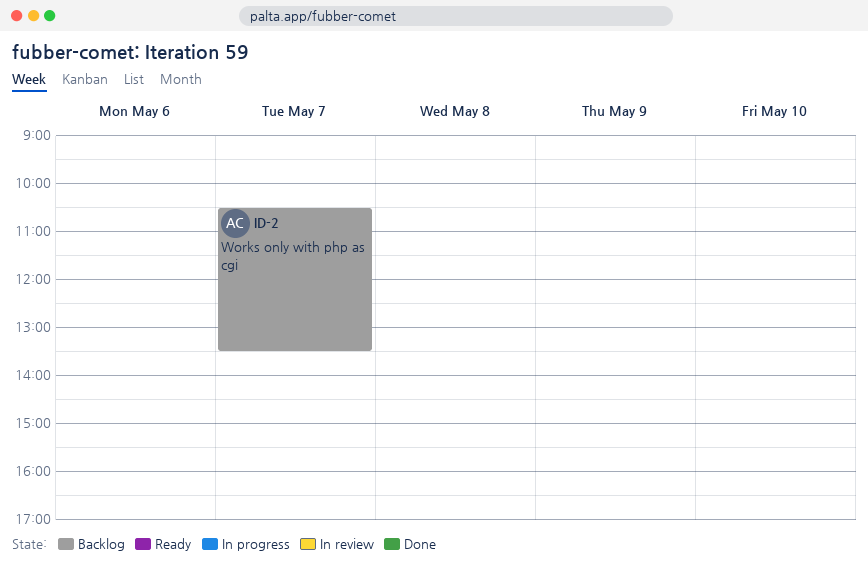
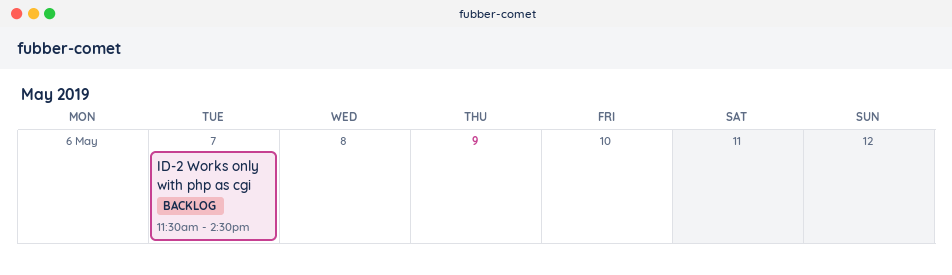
ID-2, begins: 10:30 -> 11:30
ID-2, ends: 13:30 -> 14:30

